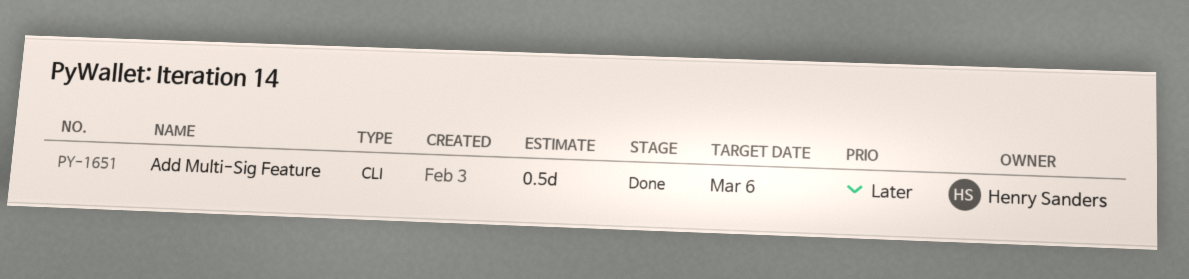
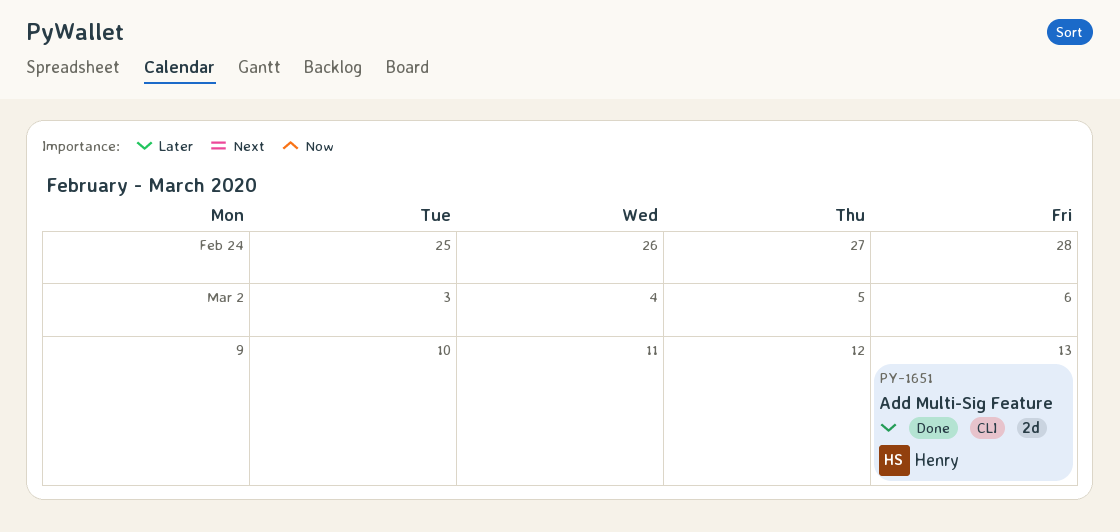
PY-1651, estimate: 0.5d -> 2d
PY-1651, due: Mar 6 -> Mar 13

